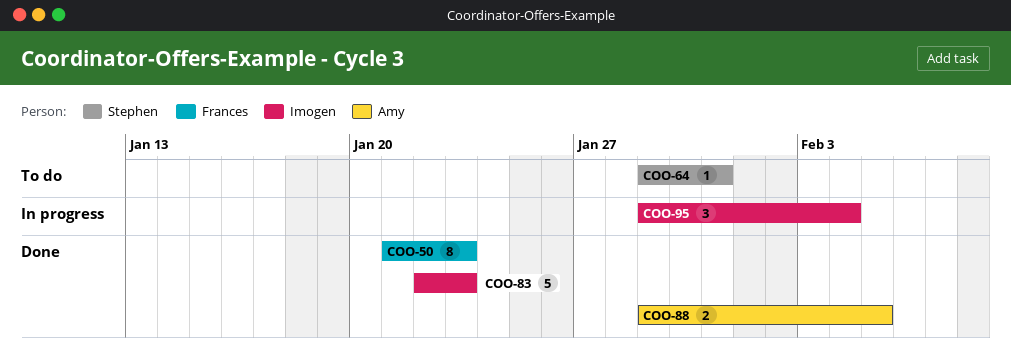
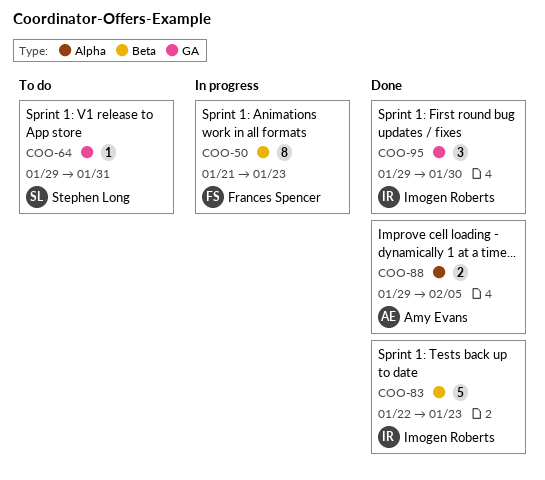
COO-50, status: Done -> In progress
COO-95, status: In progress -> Done
COO-95, due: Feb 4 -> Jan 30

